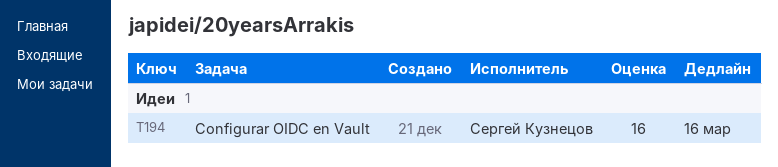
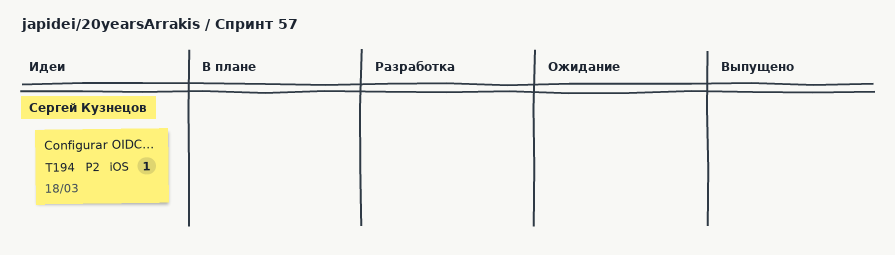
T194, estimate: 16 -> 1
T194, due: Mar 16 -> Mar 18

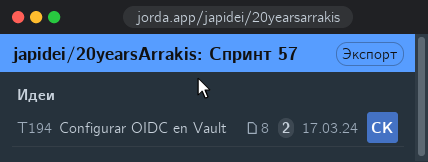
T194, estimate: 1 -> 2
T194, due: Mar 18 -> Mar 17

